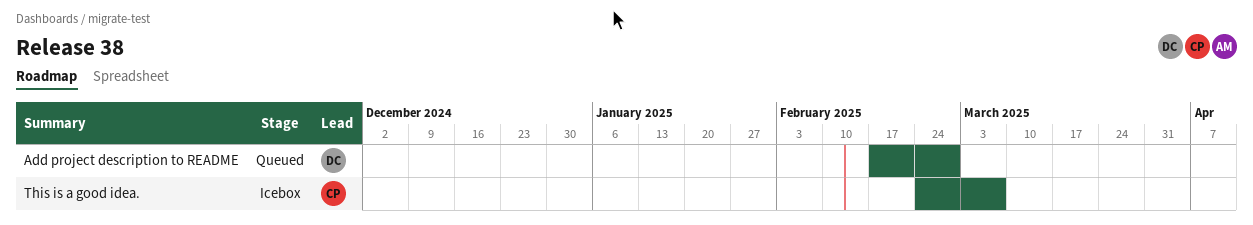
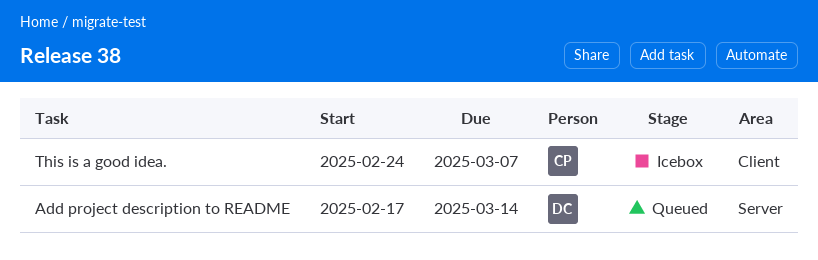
Add project description to README, due: Feb 28 -> Mar 14

